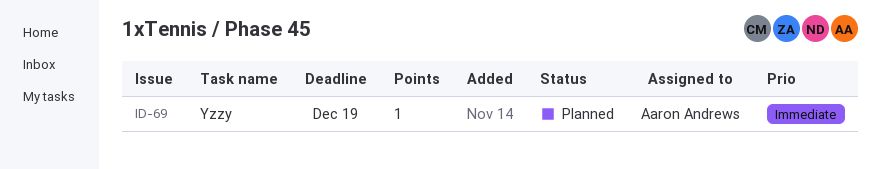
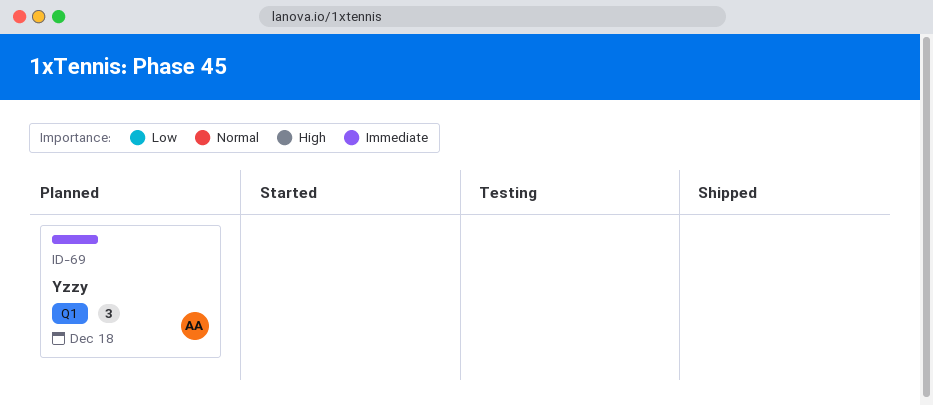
ID-69, estimate: 1 -> 3
ID-69, due: Dec 19 -> Dec 18

